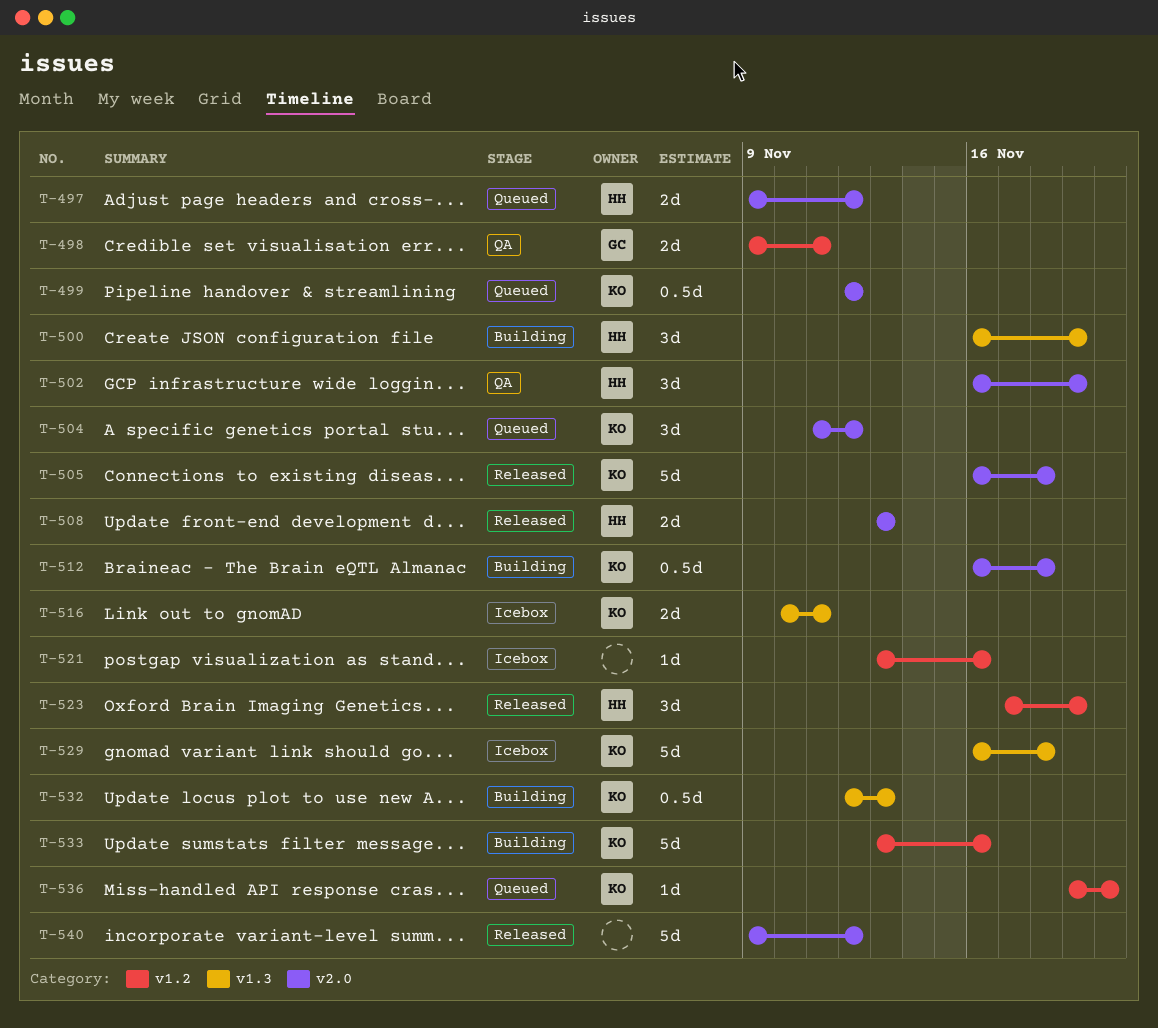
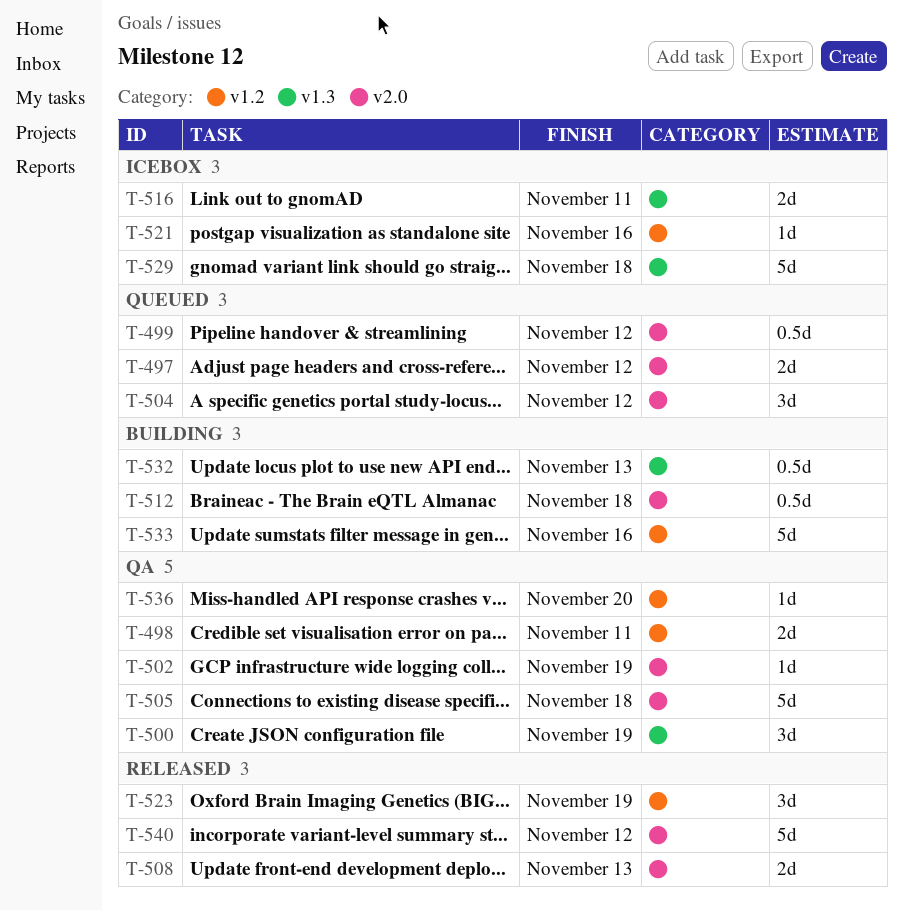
T-500, status: Building -> QA
T-502, estimate: 3d -> 1d
T-505, status: Released -> QA
T-536, status: Queued -> QA

